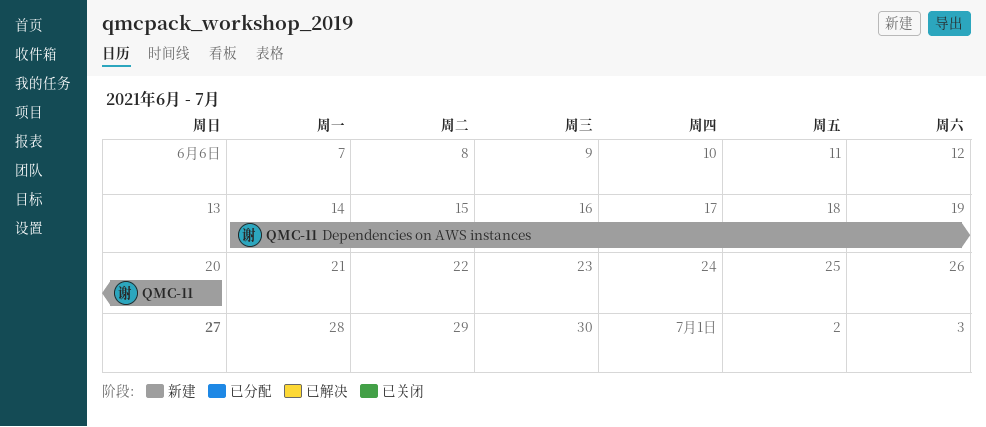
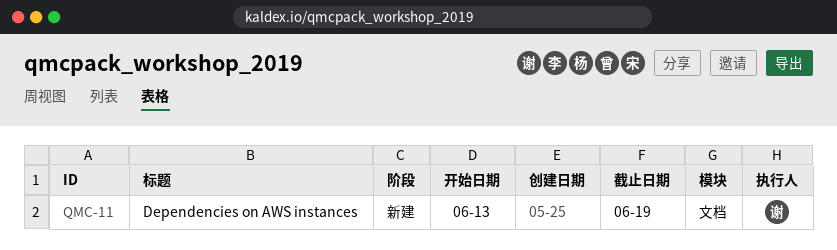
QMC-11, start: Jun 14 -> Jun 13
QMC-11, due: Jun 20 -> Jun 19

